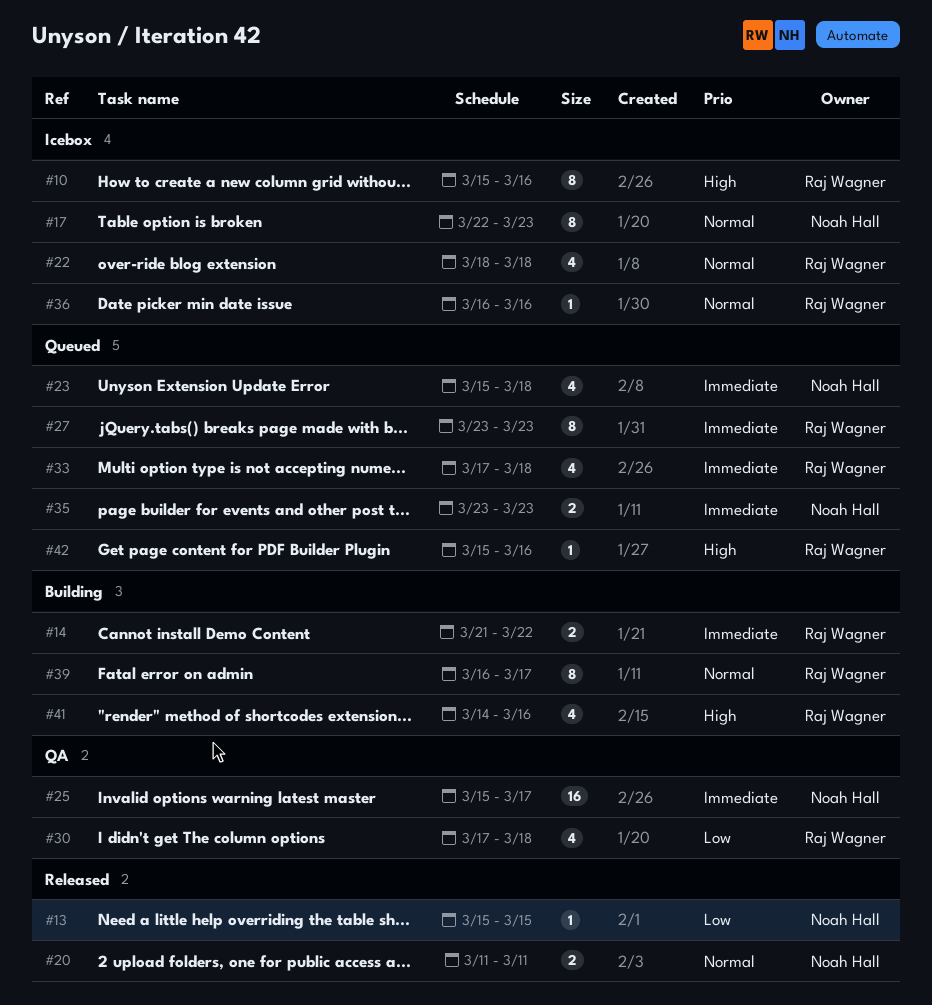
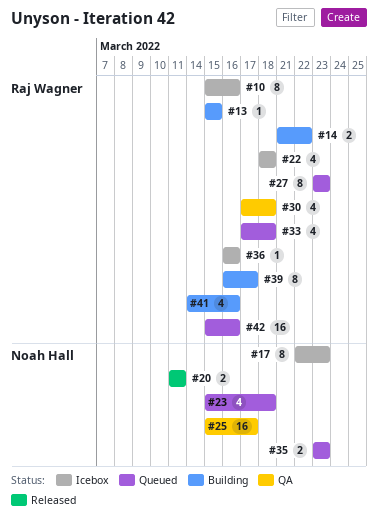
#13, status: Released -> Building
#13, owner: Noah Hall -> Raj Wagner
#42, estimate: 1 -> 16

